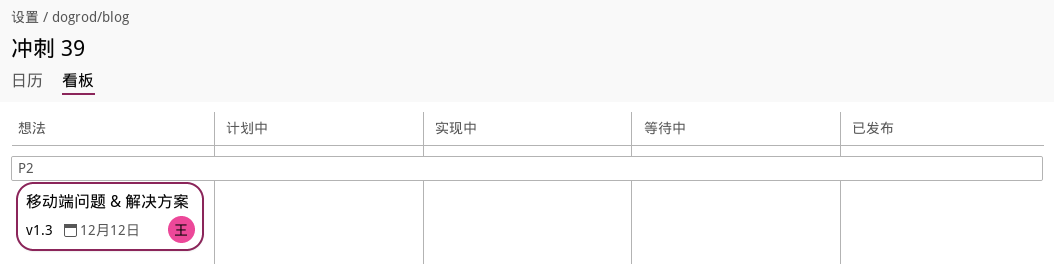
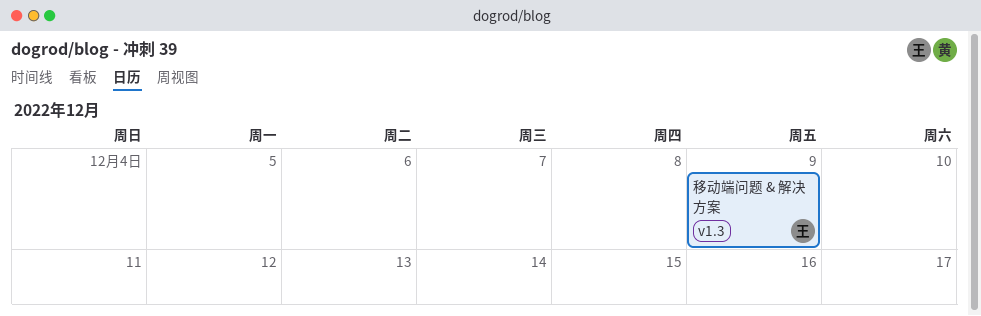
移动端问题 & 解决方案, due: Dec 12 -> Dec 9

